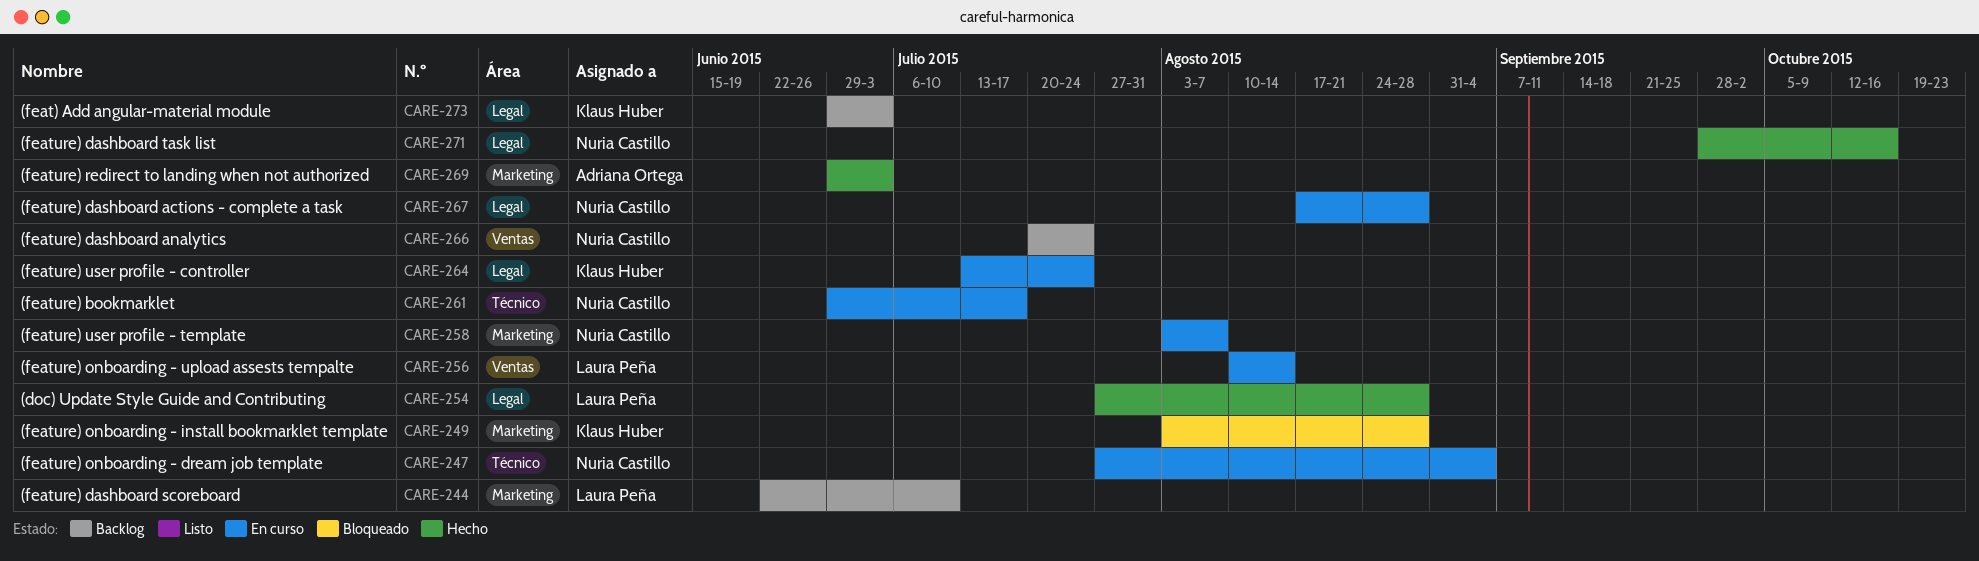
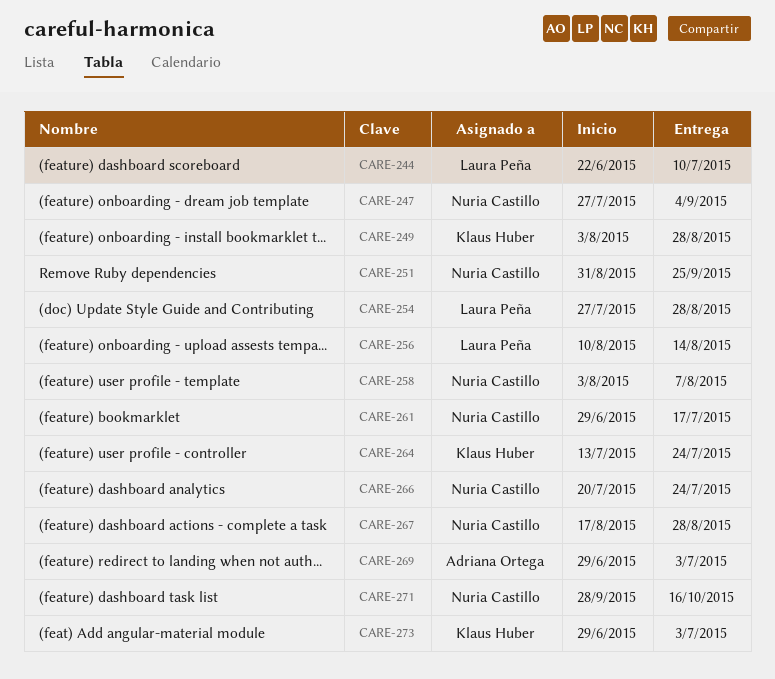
CARE-251: none -> present

